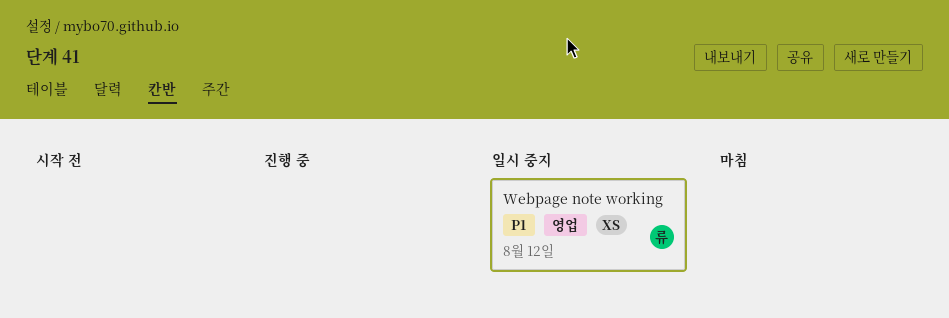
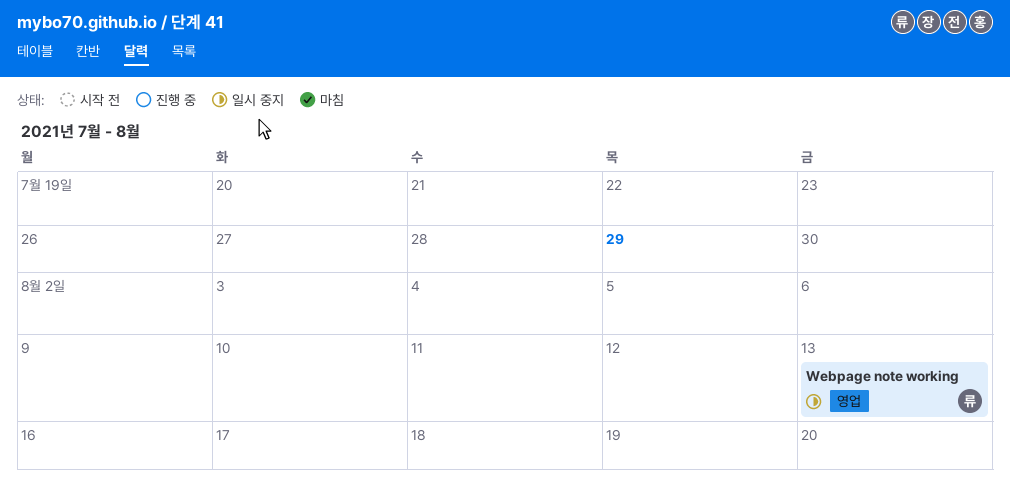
Webpage note working, due: Aug 12 -> Aug 13

